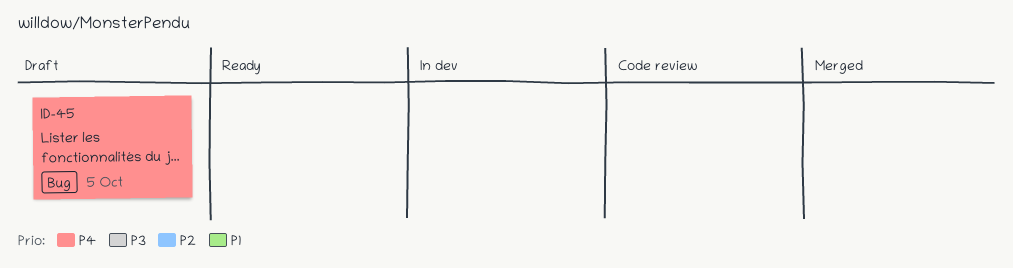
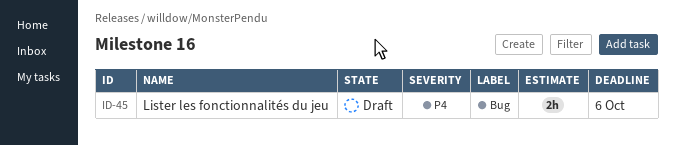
ID-45, due: Oct 5 -> Oct 6

